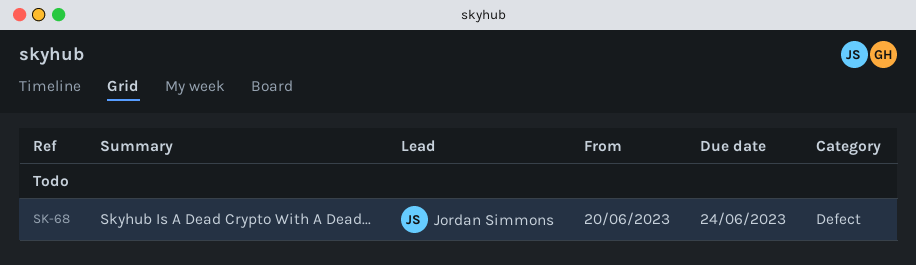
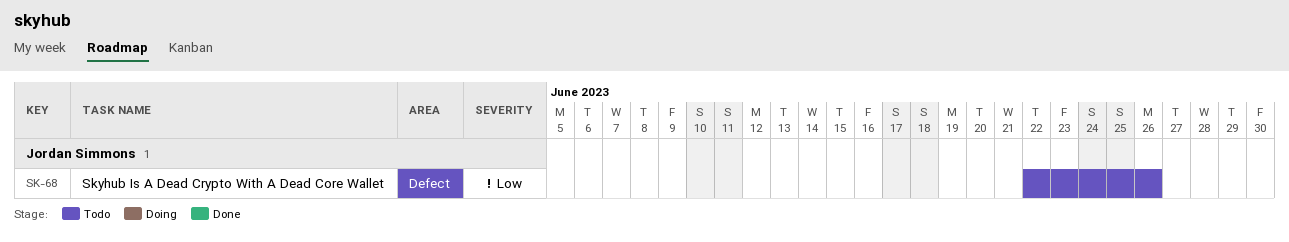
SK-68, start: Jun 20 -> Jun 22
SK-68, due: Jun 24 -> Jun 26

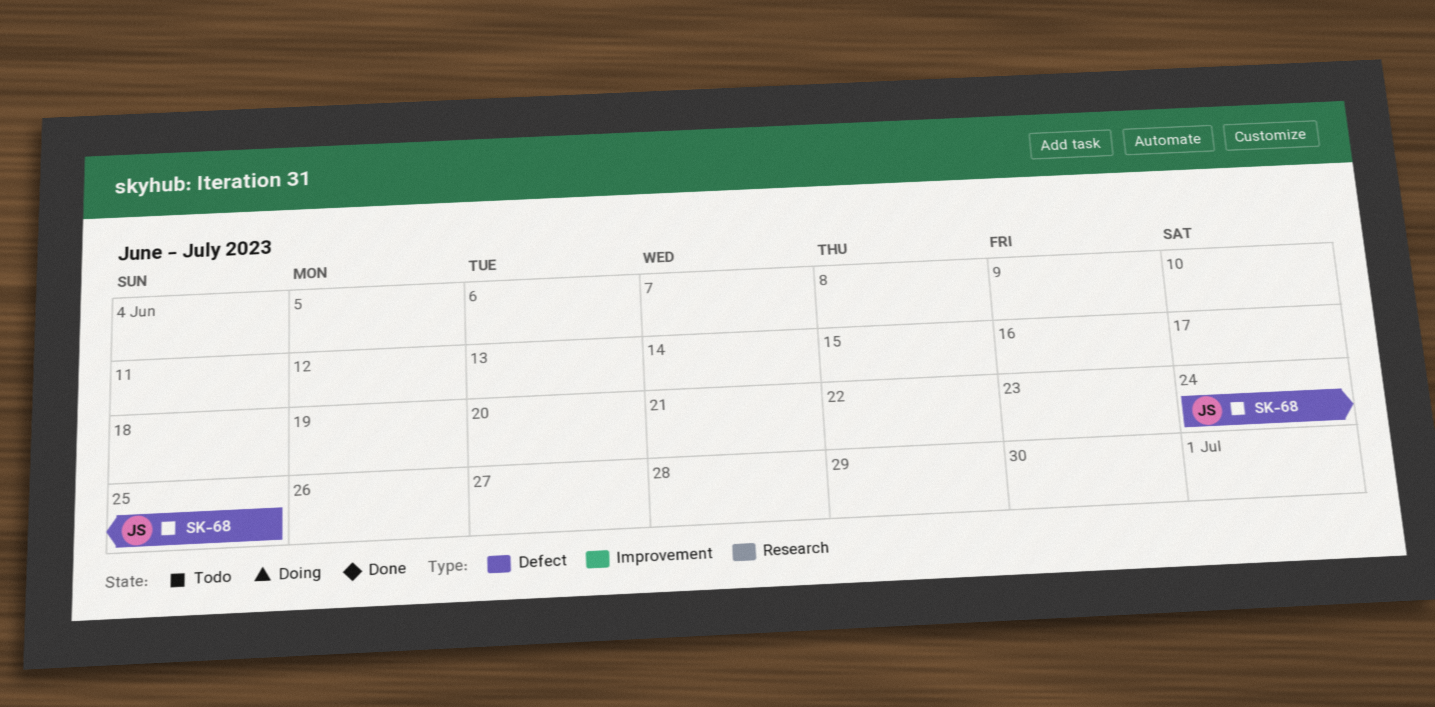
SK-68, start: Jun 22 -> Jun 24
SK-68, due: Jun 26 -> Jun 25

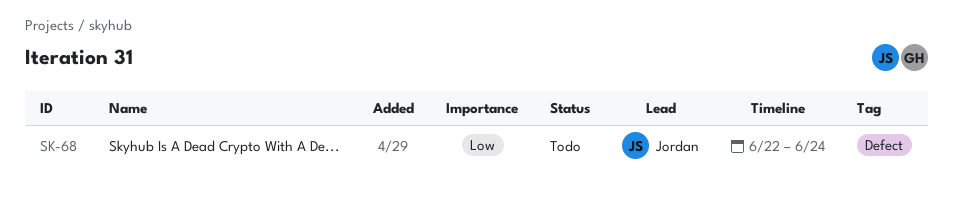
SK-68, start: Jun 24 -> Jun 22
SK-68, due: Jun 25 -> Jun 24

